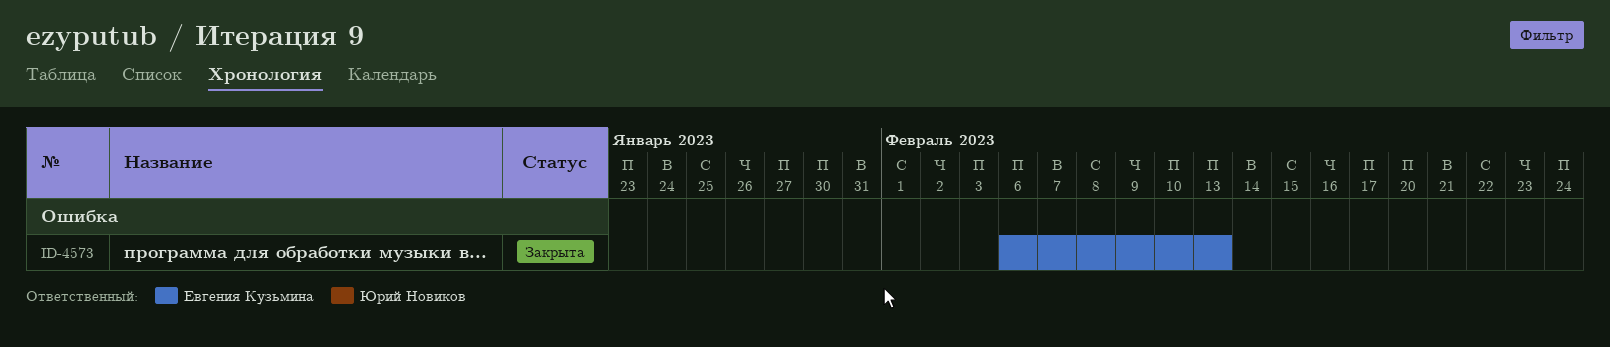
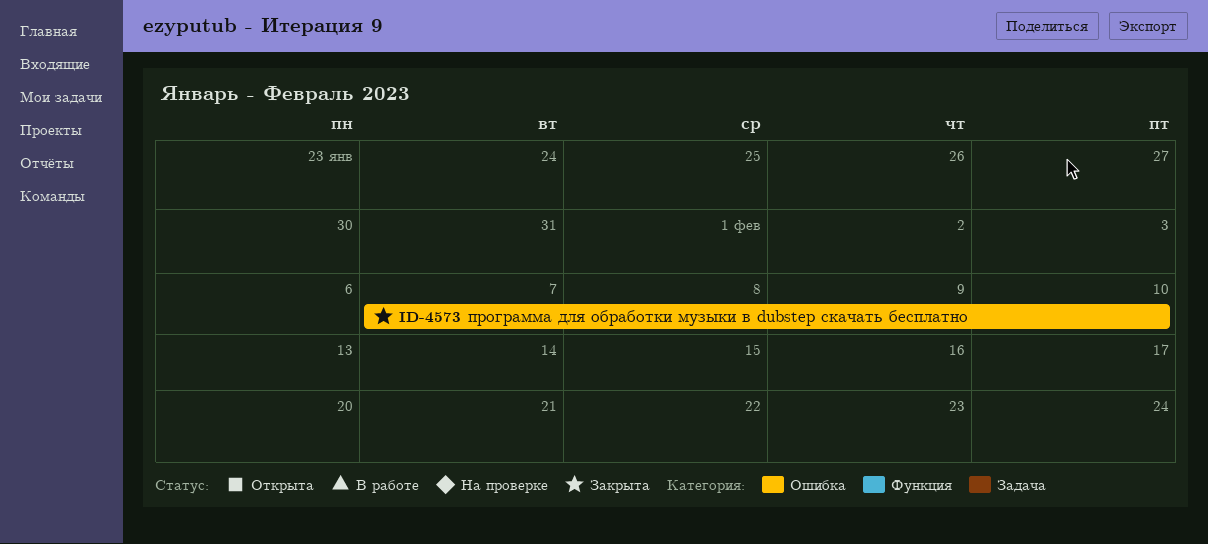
ID-4573, start: Feb 6 -> Feb 7
ID-4573, due: Feb 13 -> Feb 10

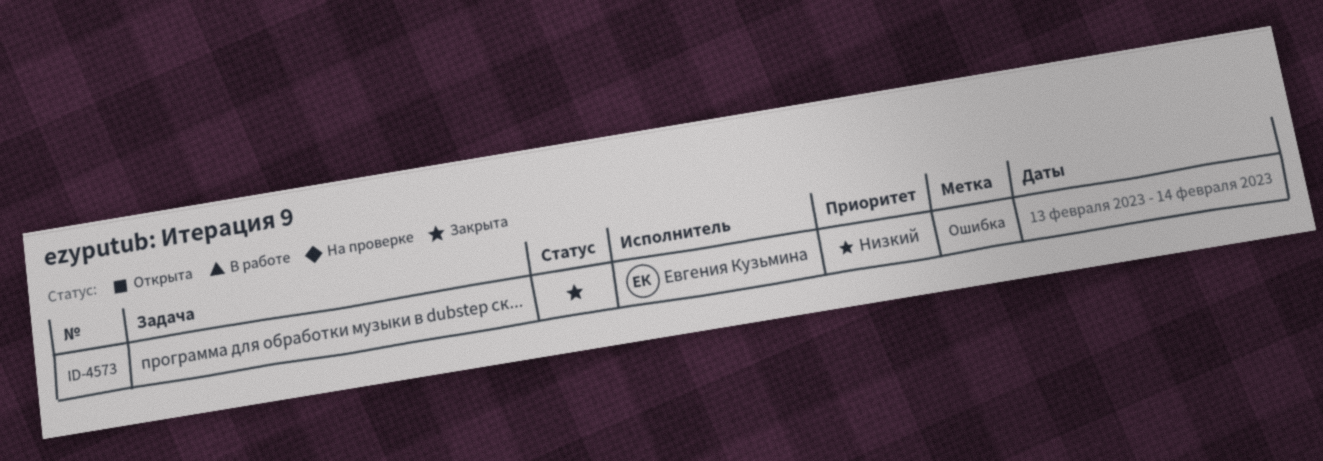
ID-4573, start: Feb 7 -> Feb 13
ID-4573, due: Feb 10 -> Feb 14

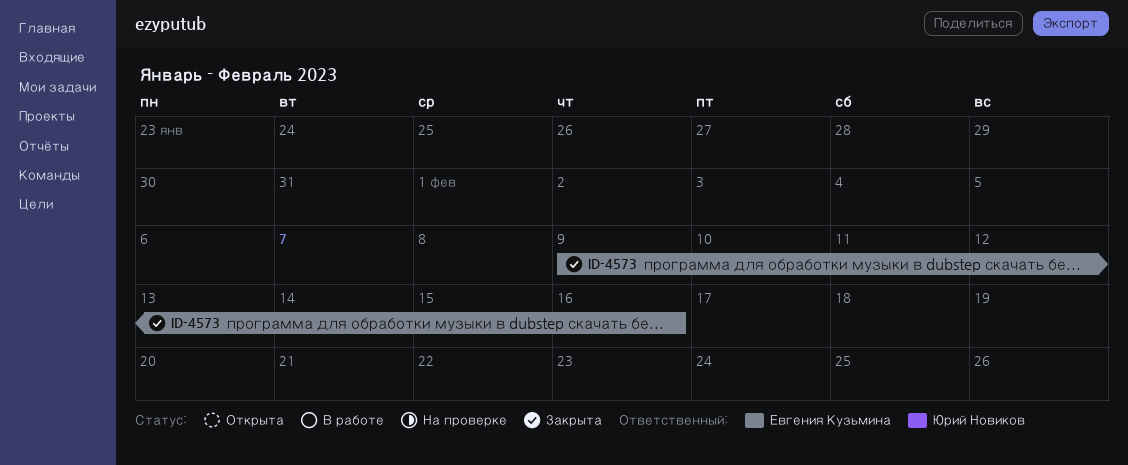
ID-4573, start: Feb 13 -> Feb 9
ID-4573, due: Feb 14 -> Feb 16

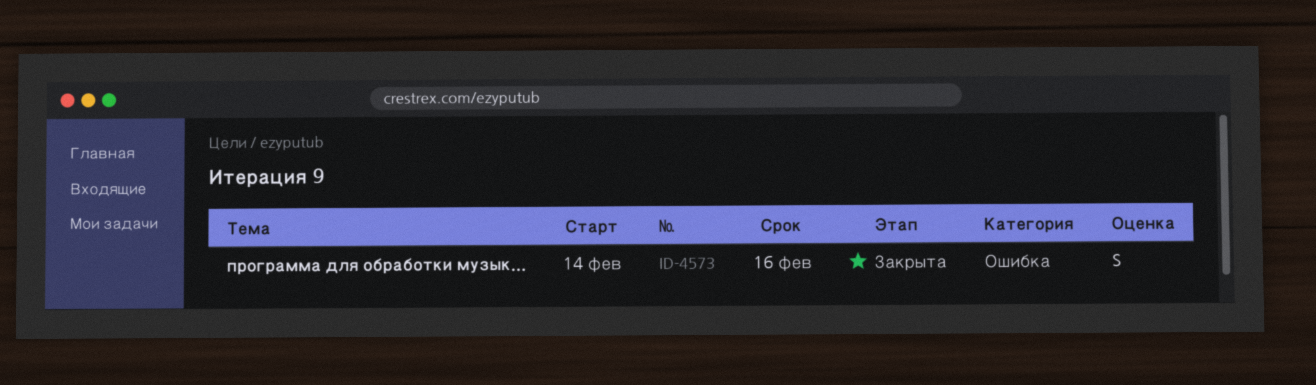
ID-4573, start: Feb 9 -> Feb 14

